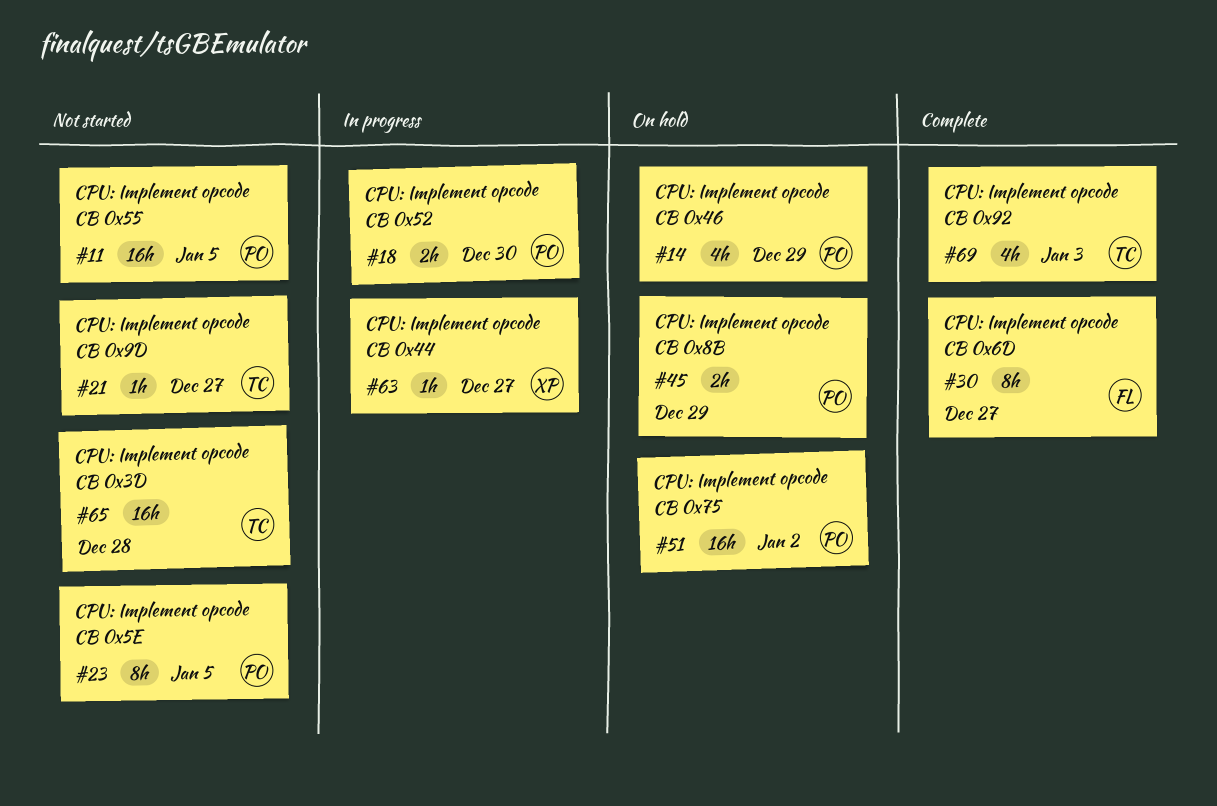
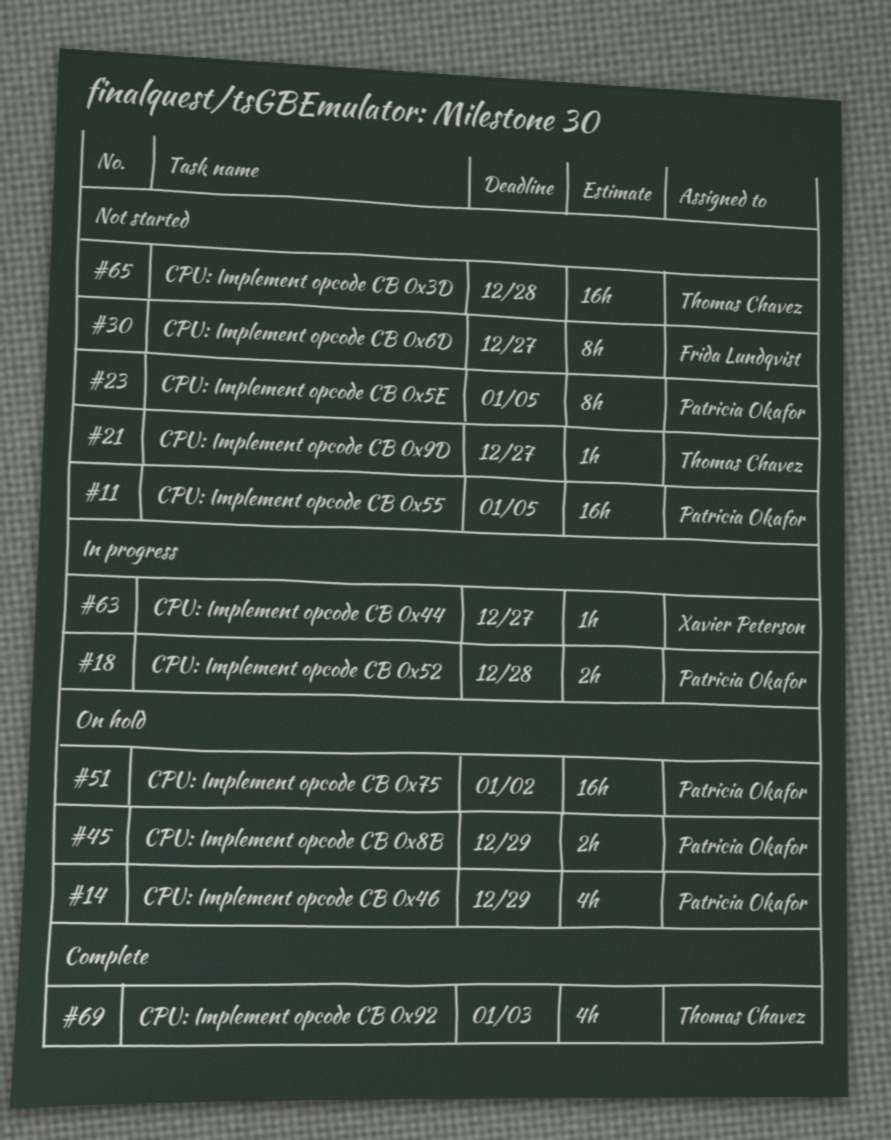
#18, due: Dec 30 -> Dec 28
#30, status: Complete -> Not started

